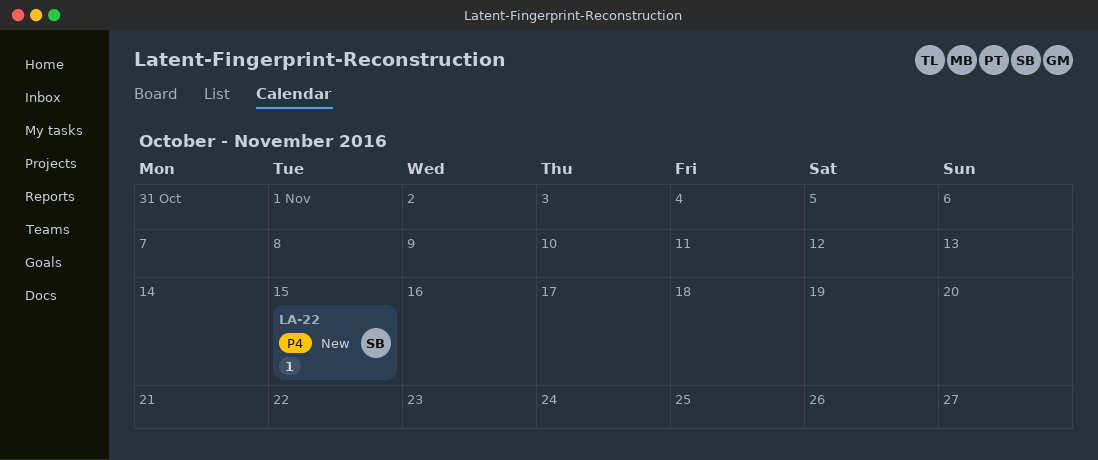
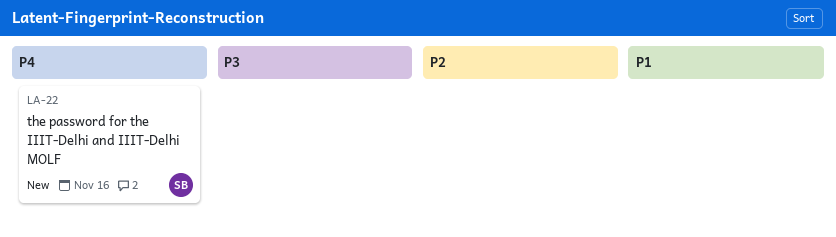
LA-22, due: Nov 15 -> Nov 16

